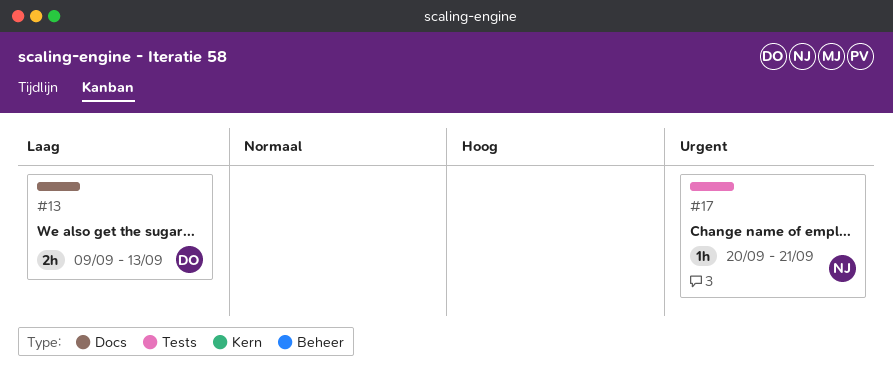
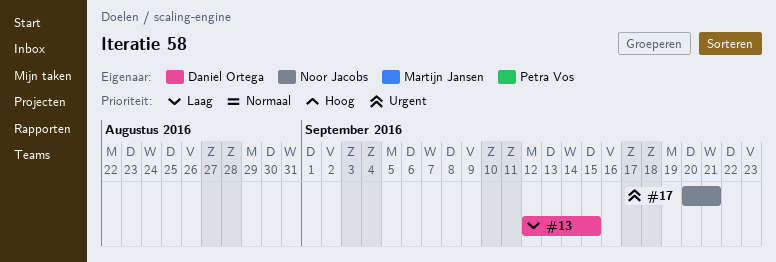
#13, start: Sep 9 -> Sep 12
#13, due: Sep 13 -> Sep 15

